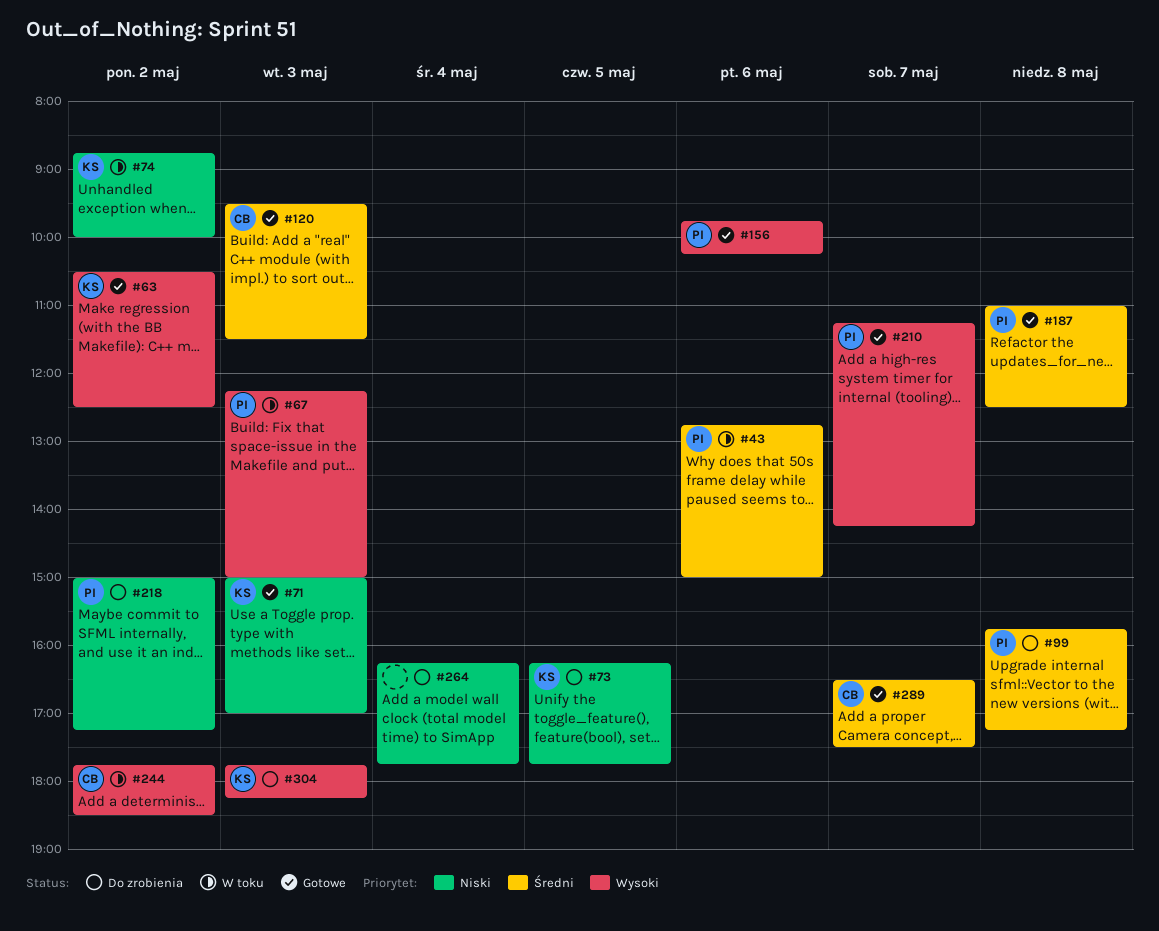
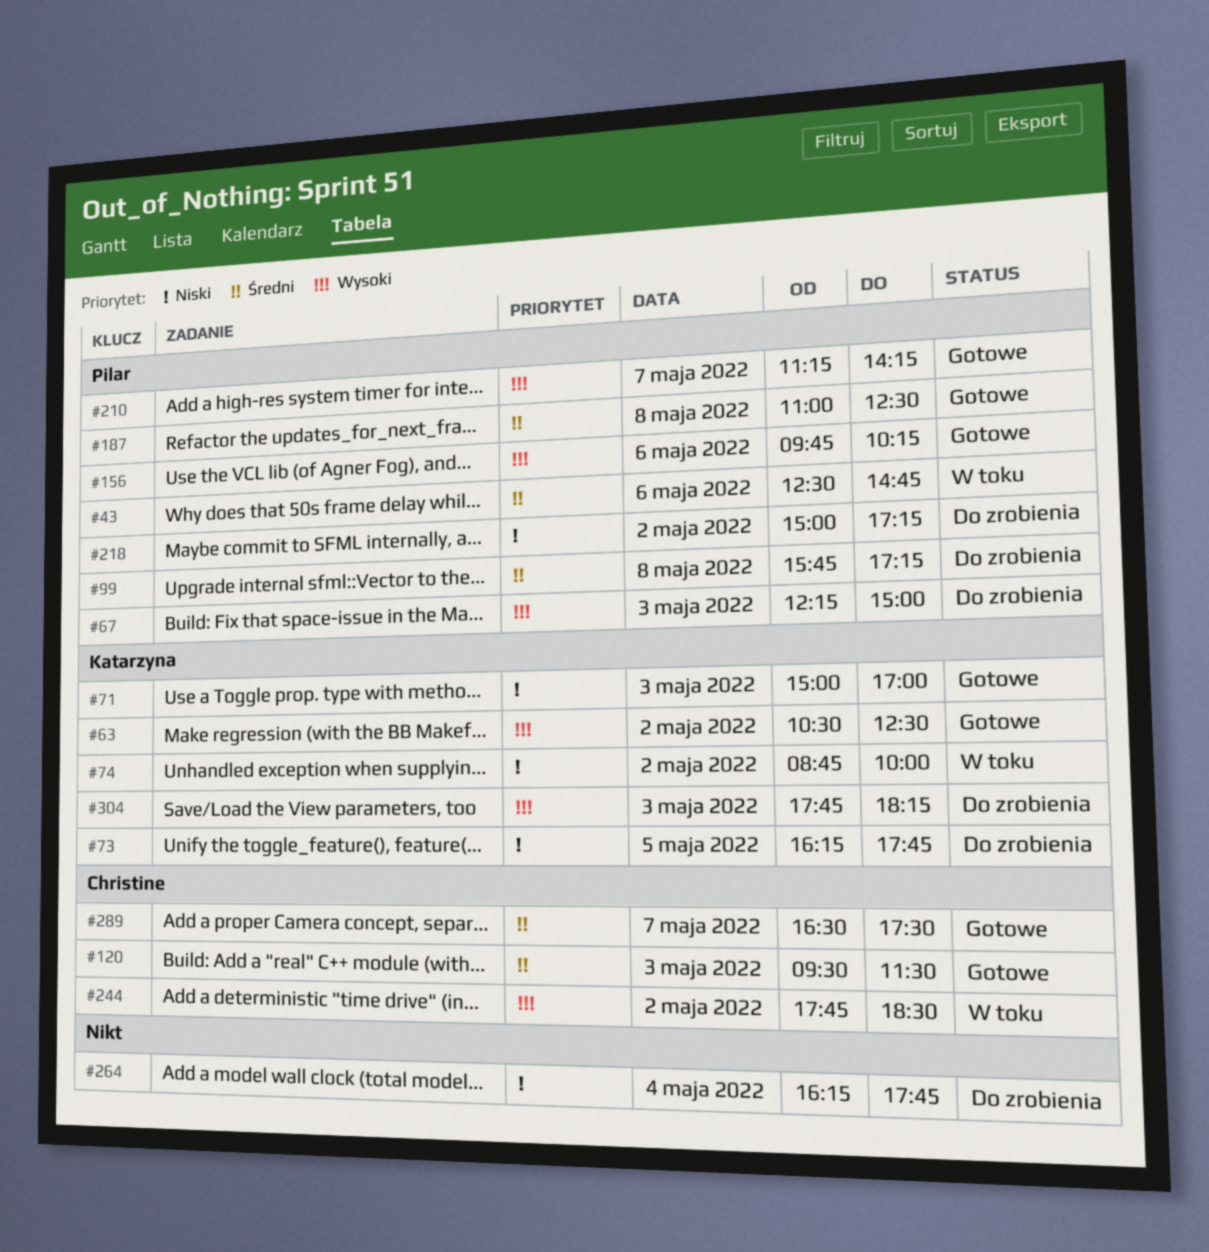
#43, begins: 12:45 -> 12:30
#43, ends: 15:00 -> 14:45
#67, status: W toku -> Do zrobienia

